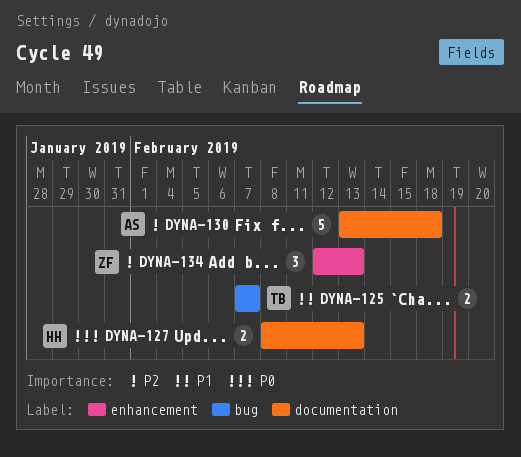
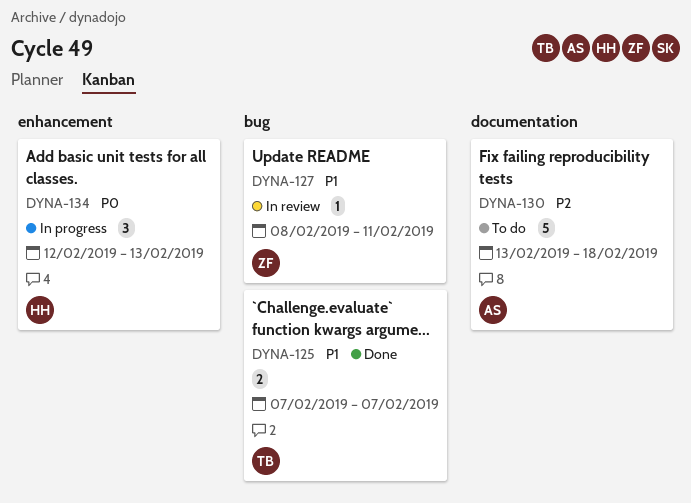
DYNA-127, owner: HH -> ZF
DYNA-127, priority: P0 -> P1
DYNA-127, label: documentation -> bug
DYNA-127, estimate: 2 -> 1
DYNA-127, due: Feb 13 -> Feb 11
DYNA-134, owner: ZF -> HH
DYNA-134, priority: P2 -> P0

